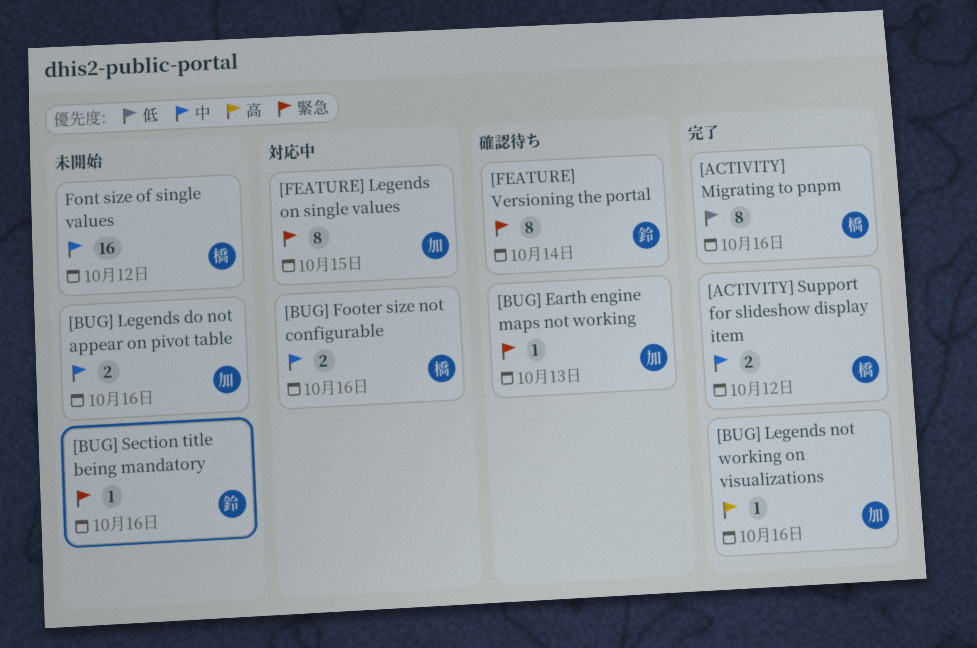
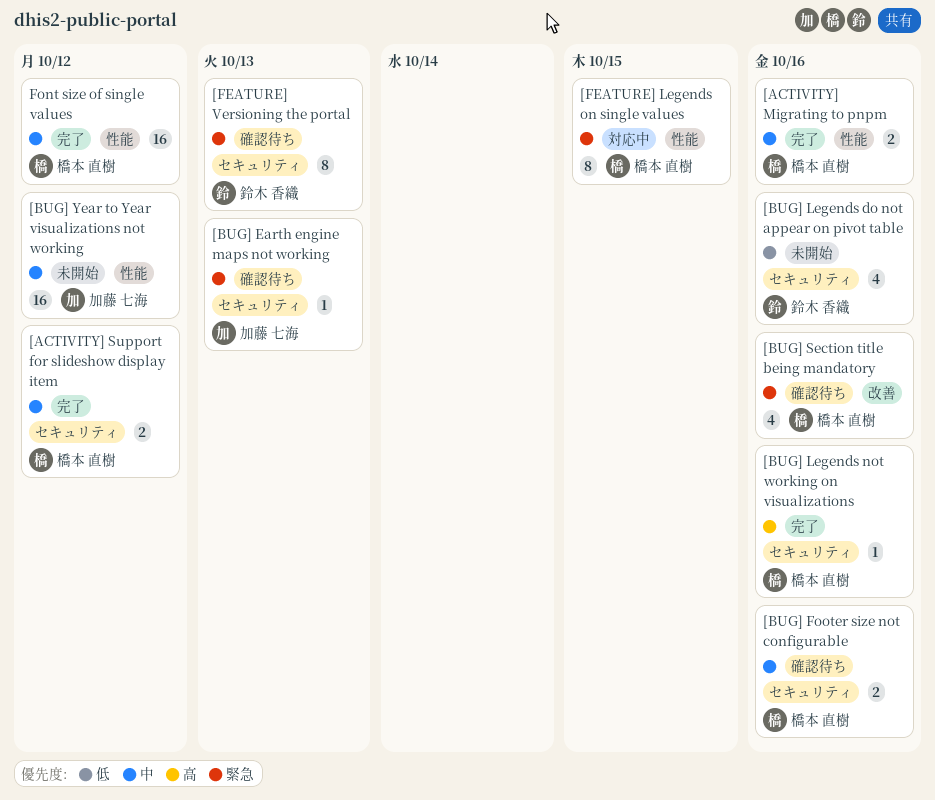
[ACTIVITY] Migrating to pnpm, priority: 低 -> 中
[ACTIVITY] Migrating to pnpm, estimate: 8 -> 2
[BUG] Footer size not configurable, status: 対応中 -> 確認待ち
[BUG] Legends do not appear on pivot table, owner: 加藤 七海 -> 鈴木 香織
[BUG] Legends do not appear on pivot table, priority: 中 -> 低
[BUG] Legends do not appear on pivot table, estimate: 2 -> 4
[BUG] Legends not working on visualizations, owner: 加藤 七海 -> 橋本 直樹
[BUG] Section title being mandatory, status: 未開始 -> 確認待ち
[BUG] Section title being mandatory, owner: 鈴木 香織 -> 橋本 直樹
[BUG] Section title being mandatory, estimate: 1 -> 4
[BUG] Year to Year visualizations not working: none -> present
[FEATURE] Legends on single values, owner: 加藤 七海 -> 橋本 直樹
[FEATURE] Versioning the portal, due: Oct 14 -> Oct 13
Font size of single values, status: 未開始 -> 完了

